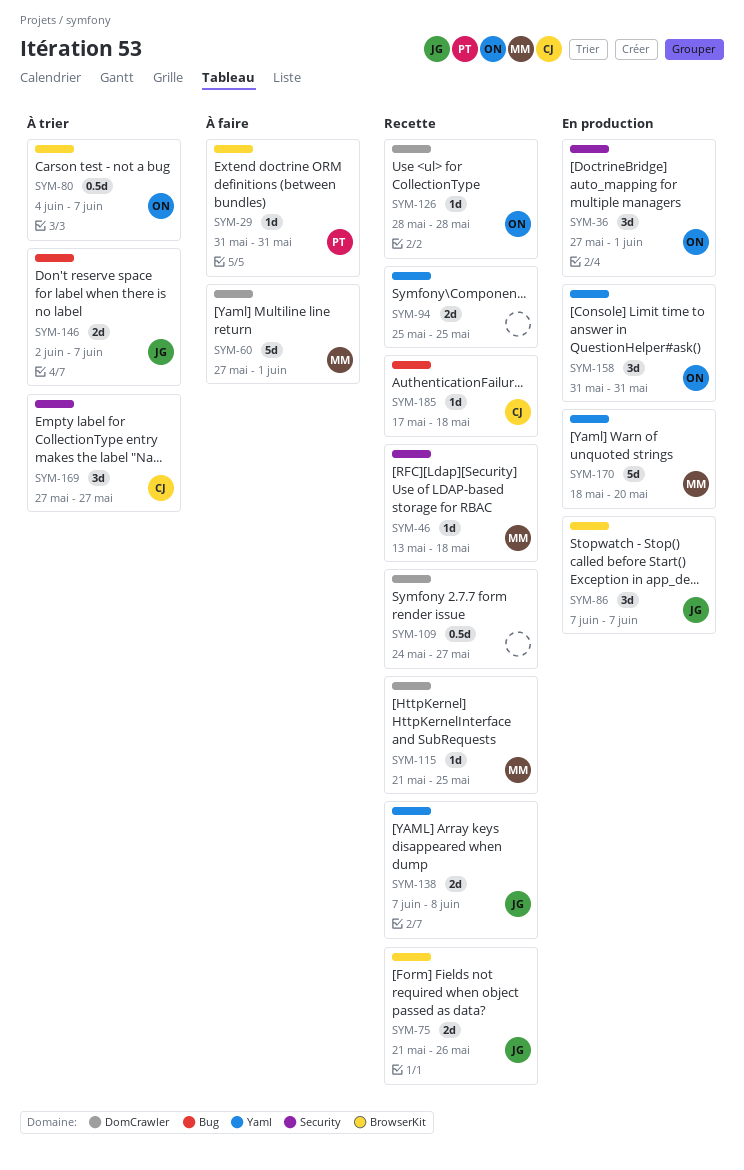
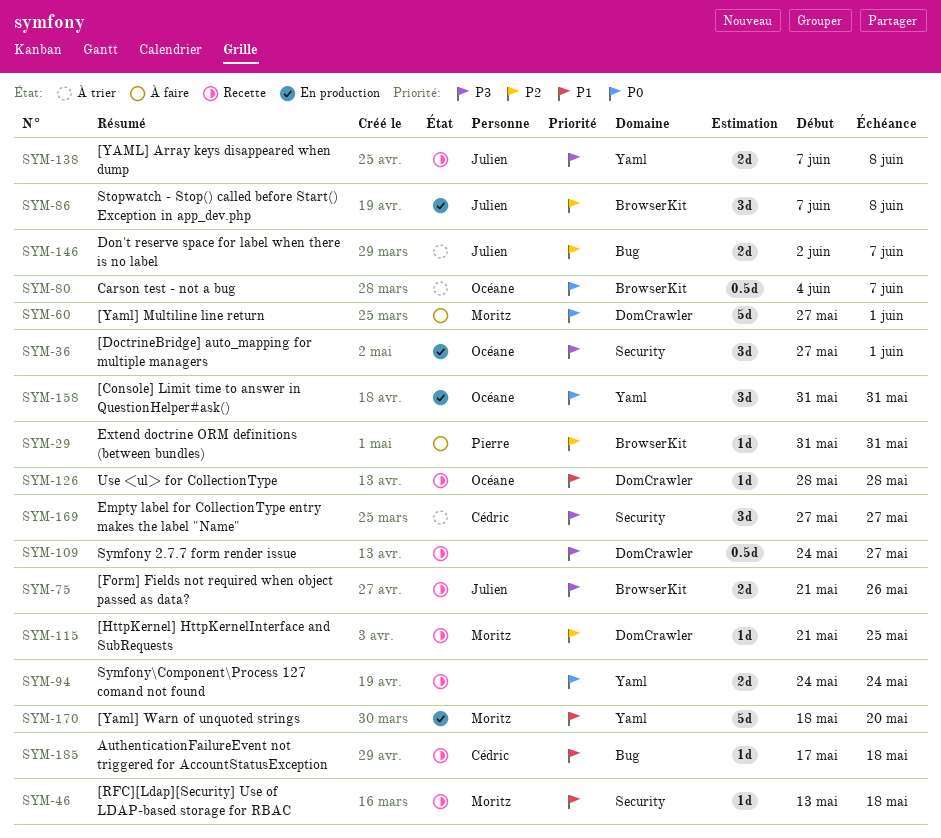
SYM-86, due: Jun 7 -> Jun 8
SYM-94, start: May 25 -> May 24
SYM-94, due: May 25 -> May 24

